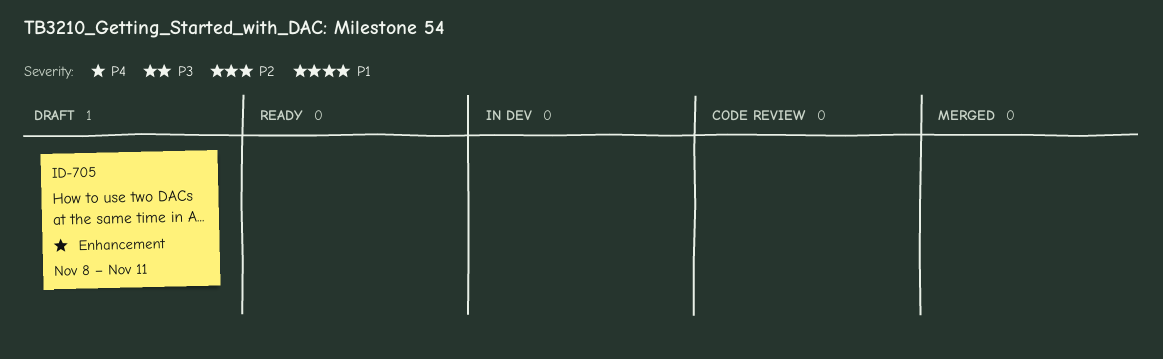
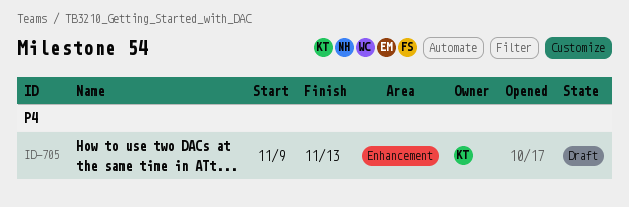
ID-705, start: Nov 8 -> Nov 9
ID-705, due: Nov 11 -> Nov 13

